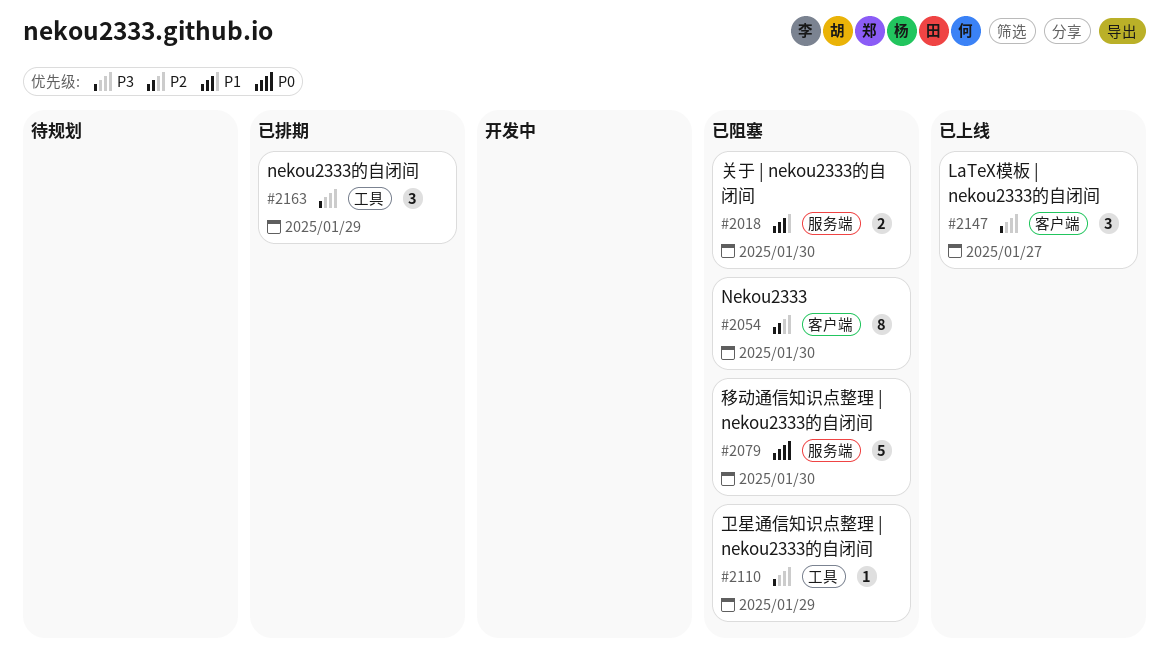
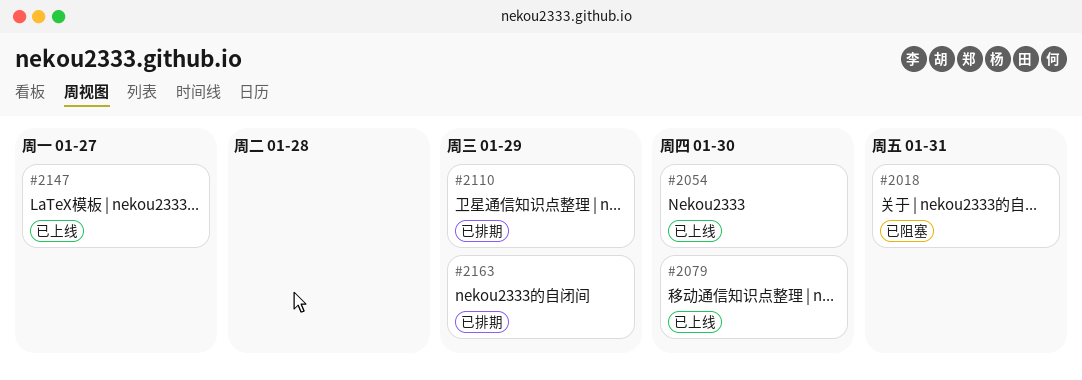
#2018, due: Jan 30 -> Jan 31
#2054, status: 已阻塞 -> 已上线
#2079, status: 已阻塞 -> 已上线
#2110, status: 已阻塞 -> 已排期

